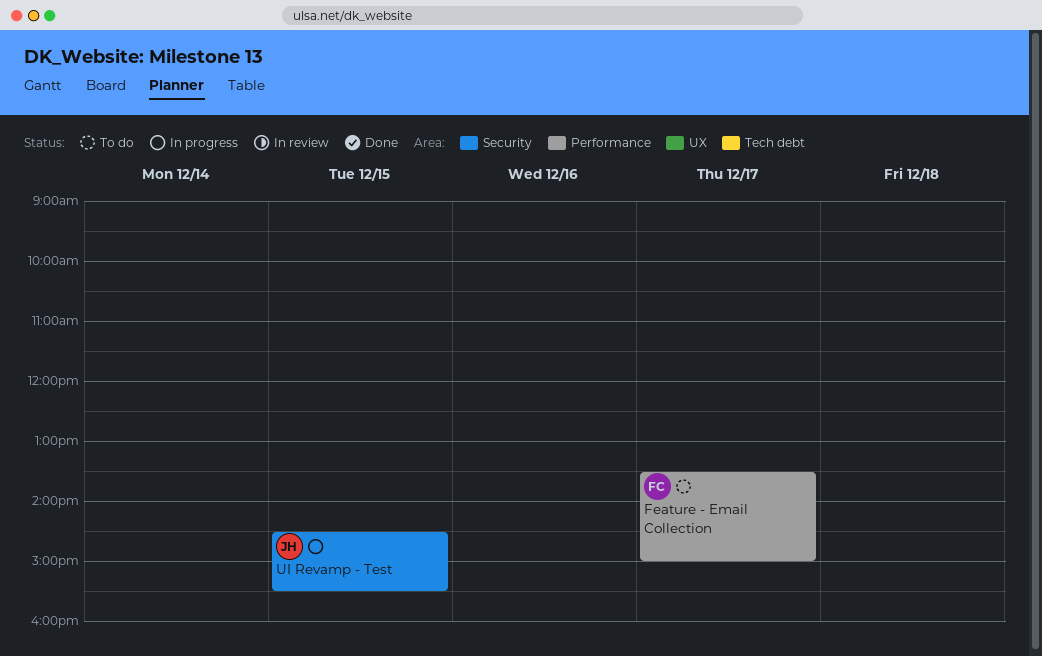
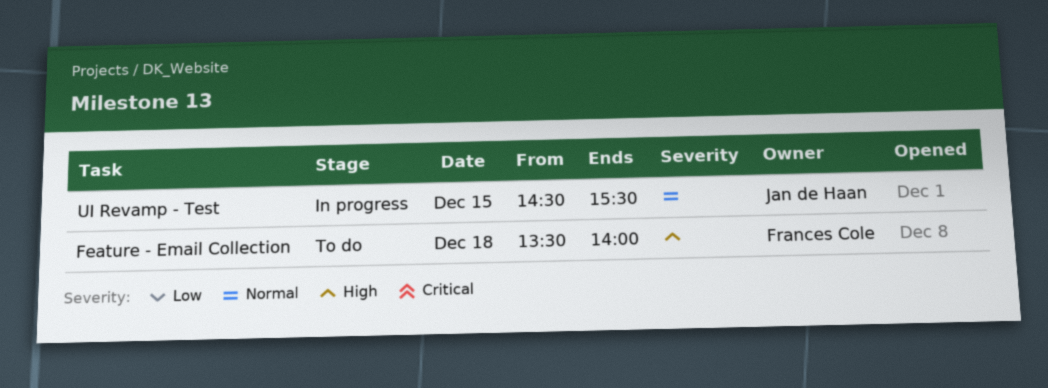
Feature - Email Collection, day: Dec 17 -> Dec 18
Feature - Email Collection, ends: 15:00 -> 14:00

